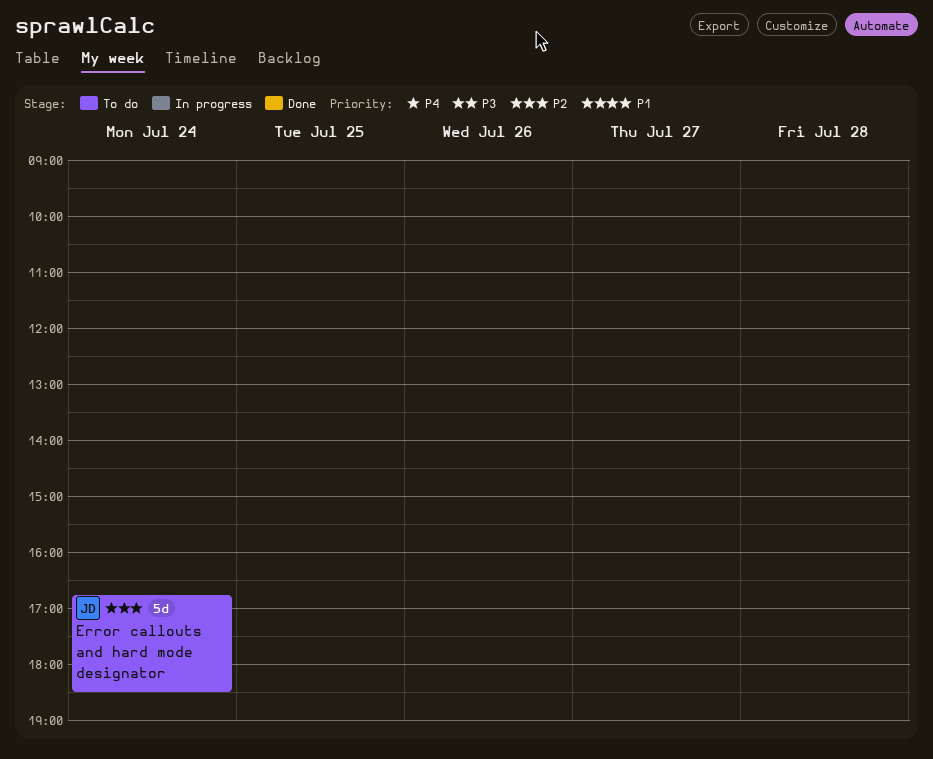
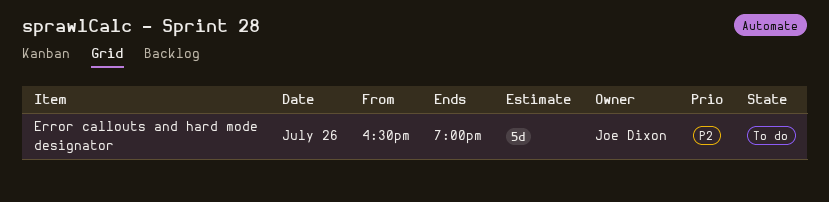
Error callouts and hard mode designator, day: Jul 24 -> Jul 26
Error callouts and hard mode designator, begins: 16:45 -> 16:30
Error callouts and hard mode designator, ends: 18:30 -> 19:00

